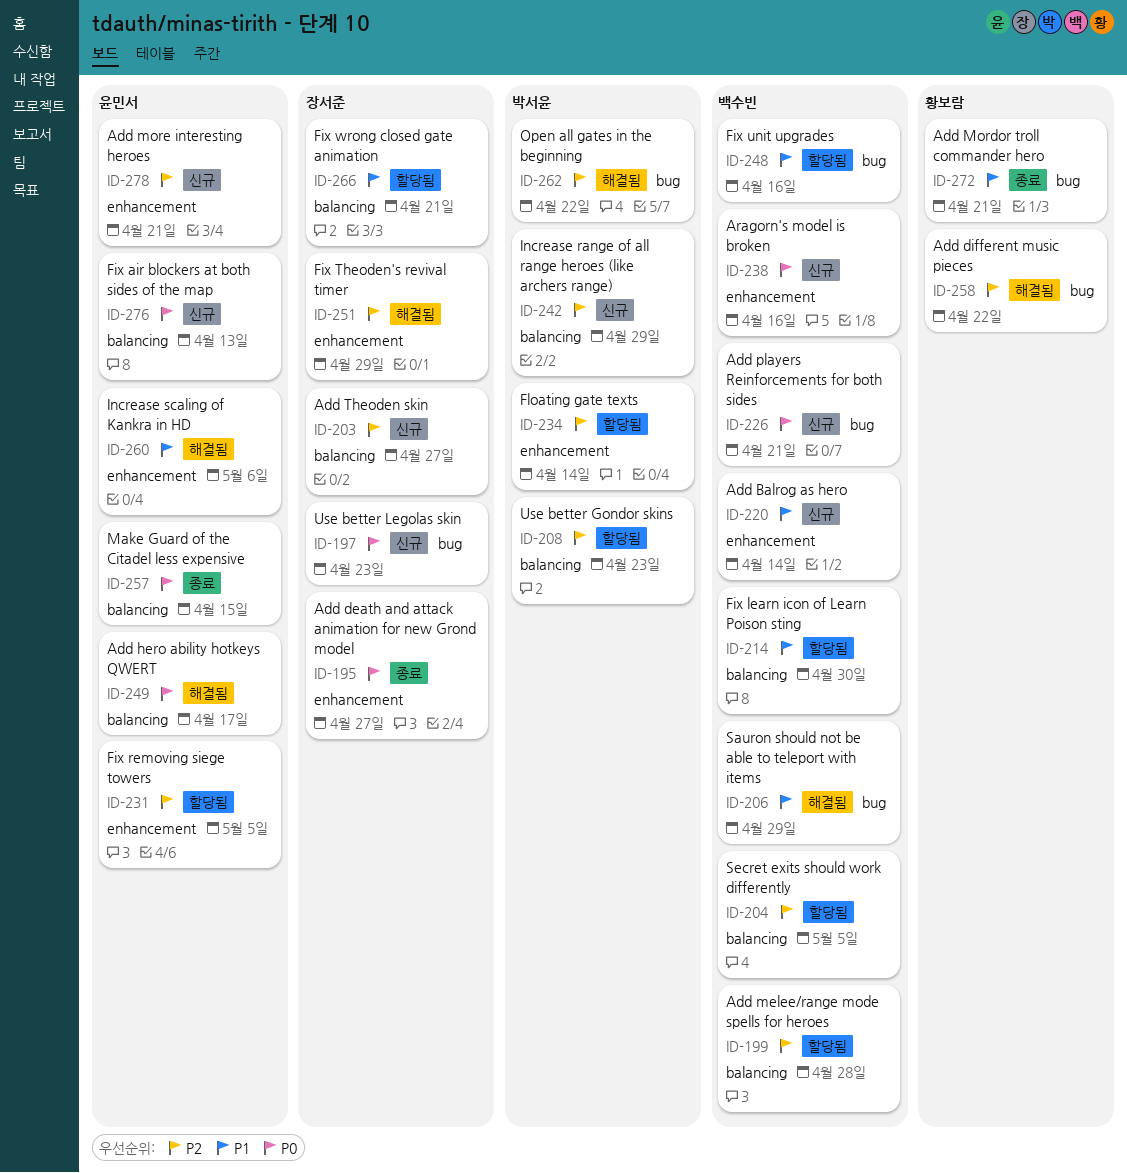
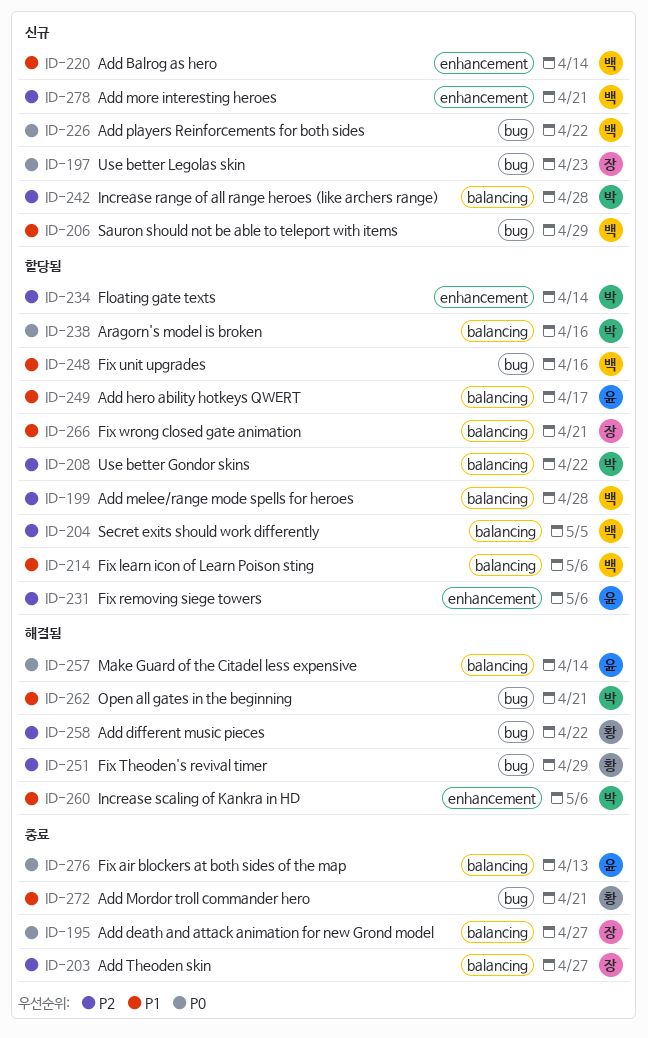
ID-195, label: enhancement -> balancing
ID-203, status: 신규 -> 종료
ID-206, status: 해결됨 -> 신규
ID-208, due: Apr 23 -> Apr 22
ID-214, due: Apr 30 -> May 6
ID-226, due: Apr 21 -> Apr 22
ID-231, due: May 5 -> May 6
ID-238, status: 신규 -> 할당됨
ID-238, owner: 백수빈 -> 박서윤
ID-238, label: enhancement -> balancing
ID-242, due: Apr 29 -> Apr 28
ID-249, status: 해결됨 -> 할당됨
ID-249, priority: P0 -> P1
ID-251, owner: 장서준 -> 황보람
ID-251, label: enhancement -> bug
ID-257, status: 종료 -> 해결됨
ID-257, due: Apr 15 -> Apr 14
ID-260, owner: 윤민서 -> 박서윤
ID-262, priority: P2 -> P1
ID-262, due: Apr 22 -> Apr 21
ID-276, status: 신규 -> 종료
ID-278, owner: 윤민서 -> 백수빈

